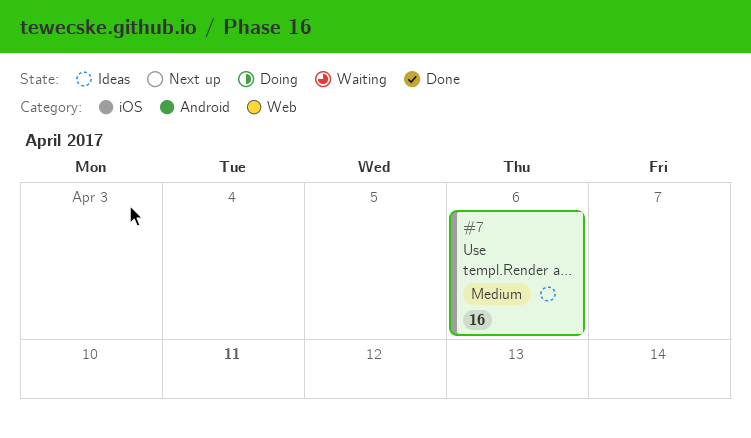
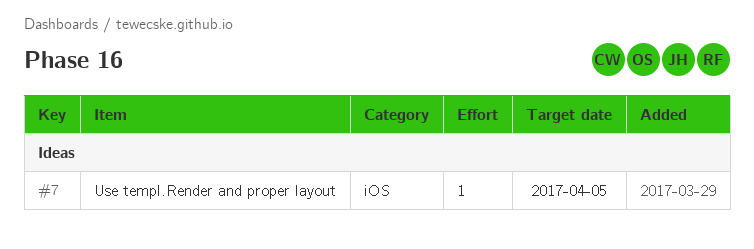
#7, estimate: 16 -> 1
#7, due: Apr 6 -> Apr 5

